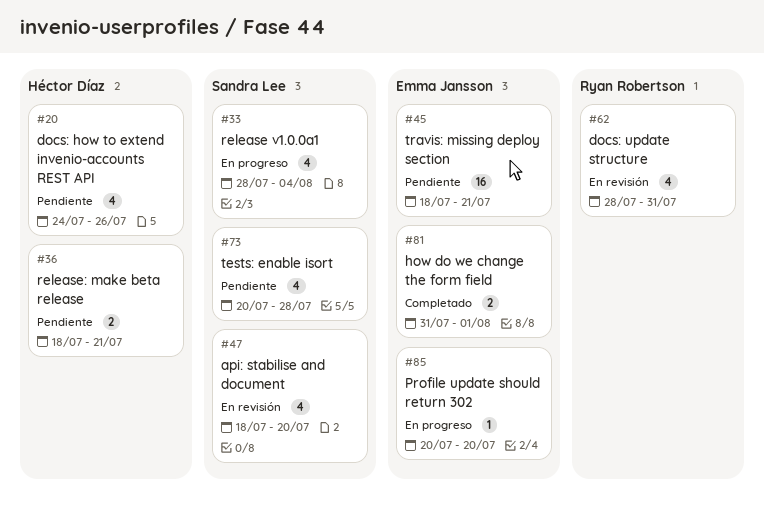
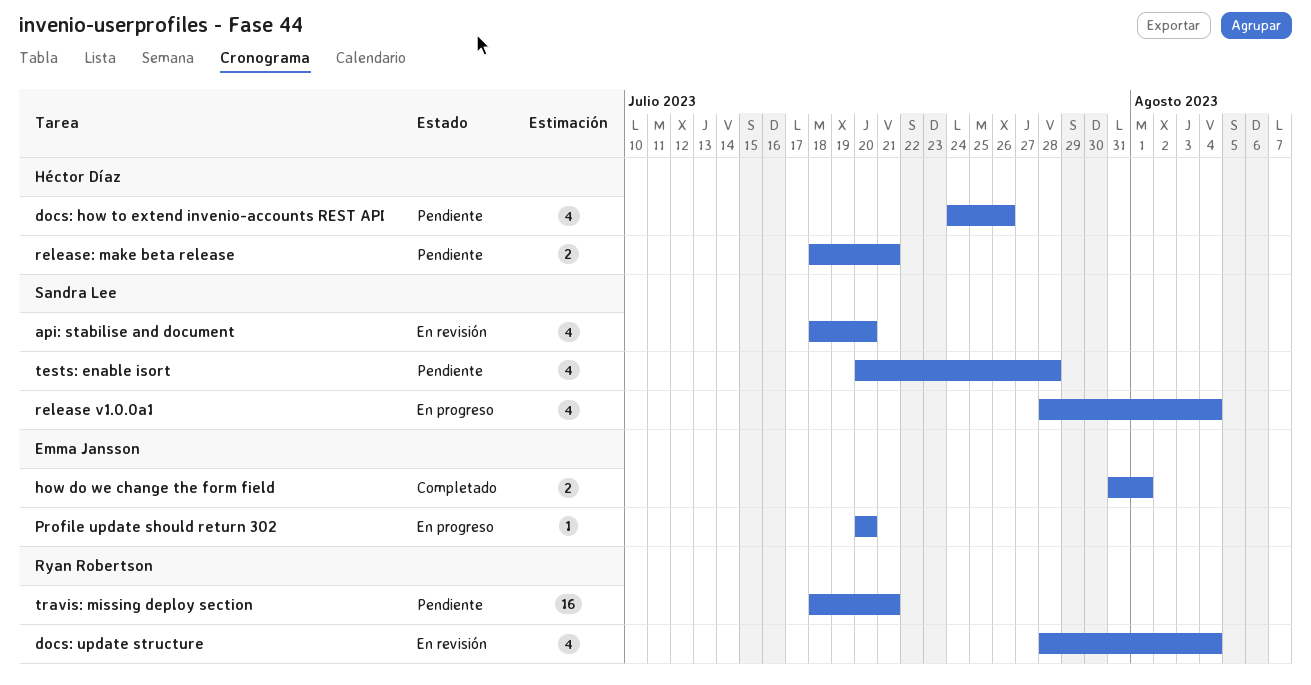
docs: update structure, due: Jul 31 -> Aug 4
travis: missing deploy section, owner: Emma Jansson -> Ryan Robertson

